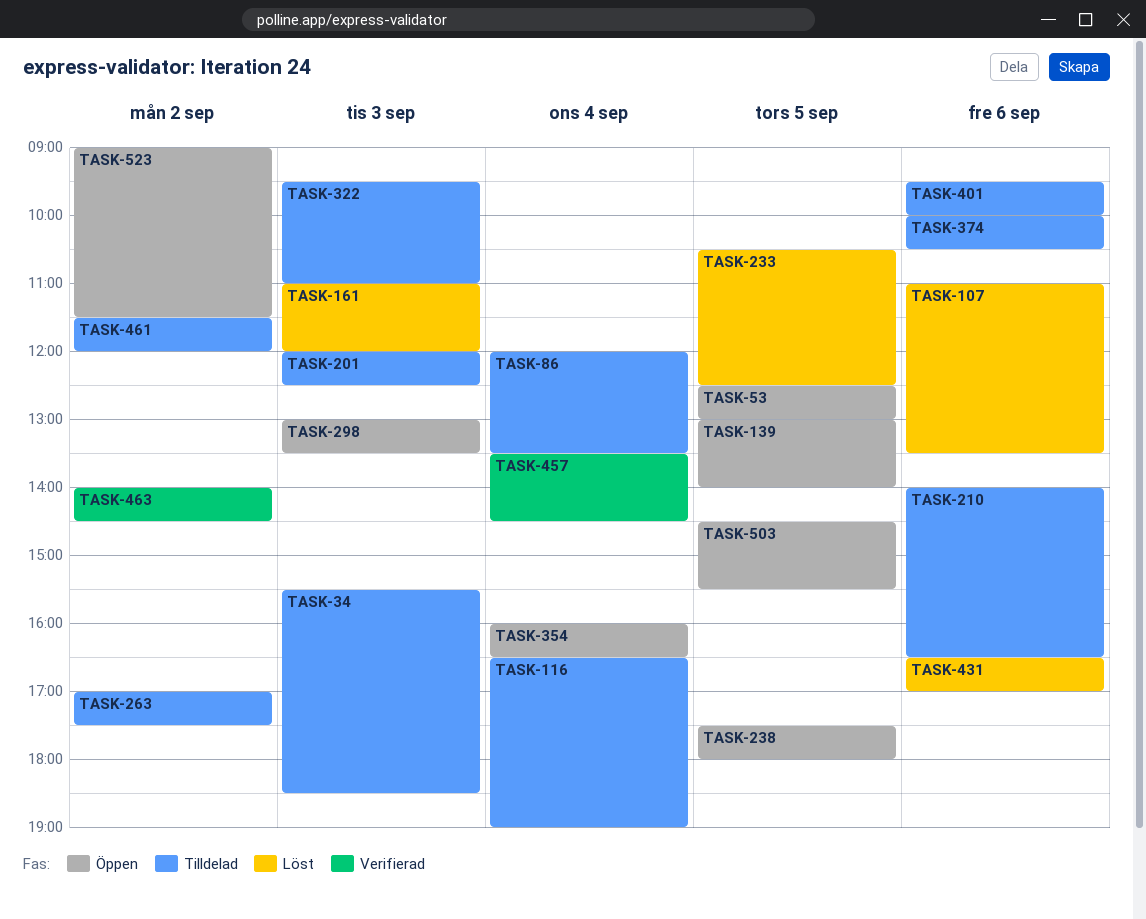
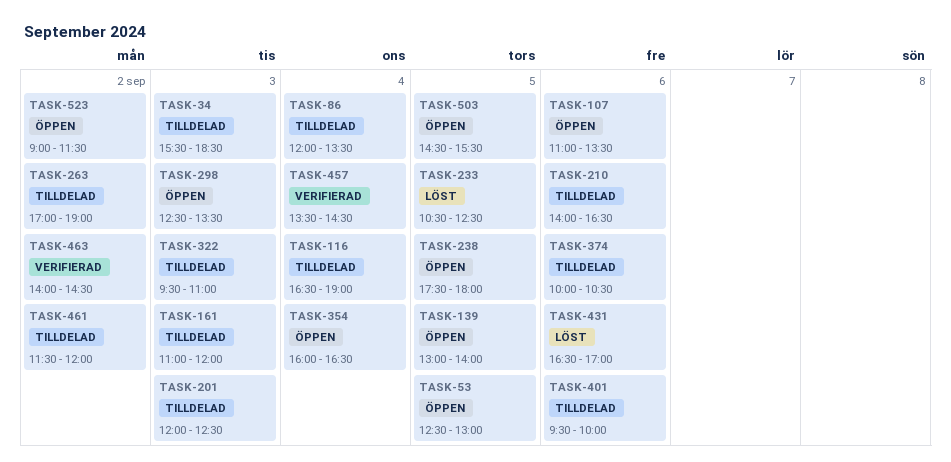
TASK-107, status: Löst -> Öppen
TASK-161, status: Löst -> Tilldelad
TASK-263, ends: 17:30 -> 19:00
TASK-298, begins: 13:00 -> 12:30

